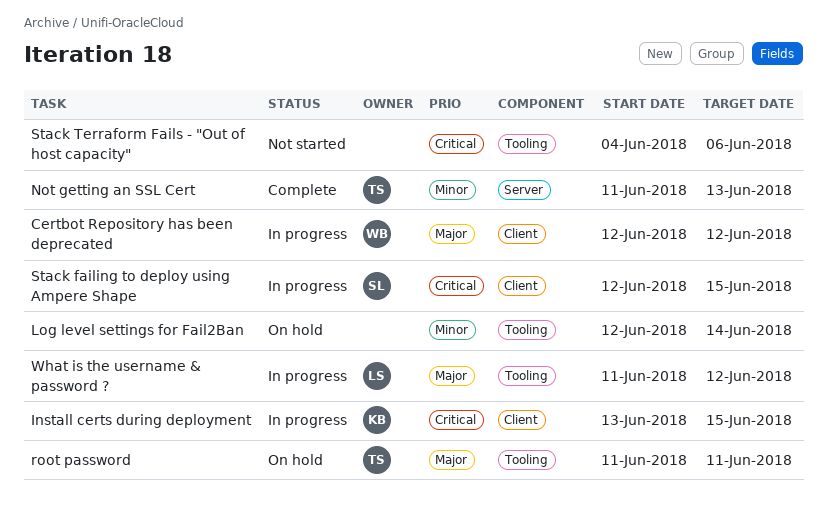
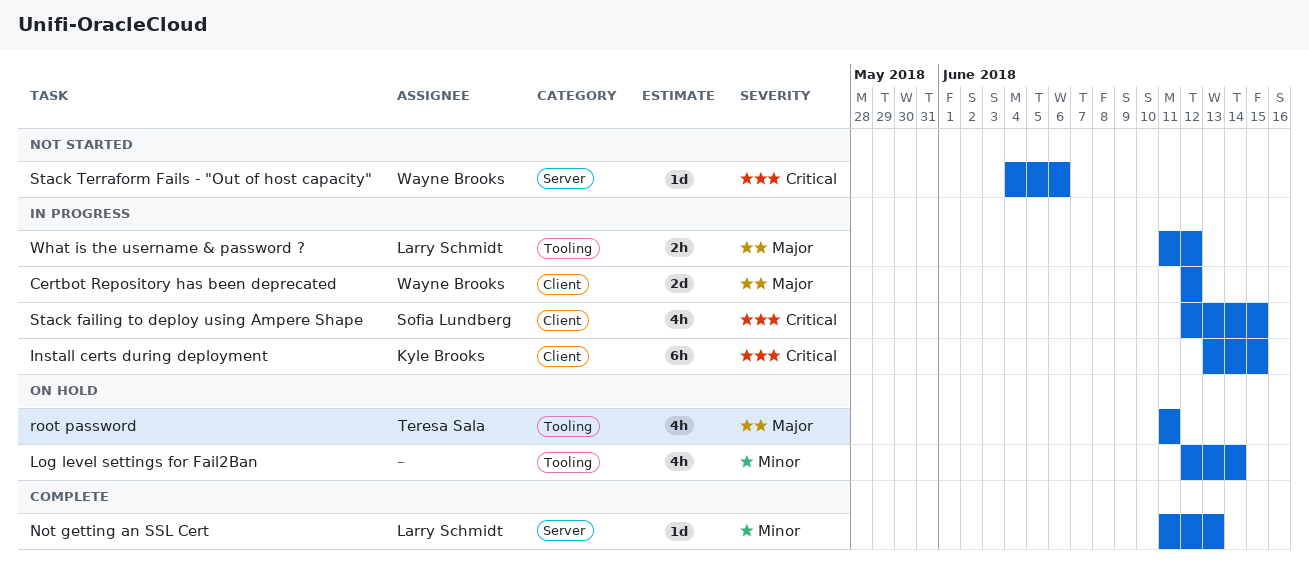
Not getting an SSL Cert, owner: Teresa Sala -> Larry Schmidt
Stack Terraform Fails - "Out of host capacity", owner: none -> Wayne Brooks
Stack Terraform Fails - "Out of host capacity", label: Tooling -> Server

